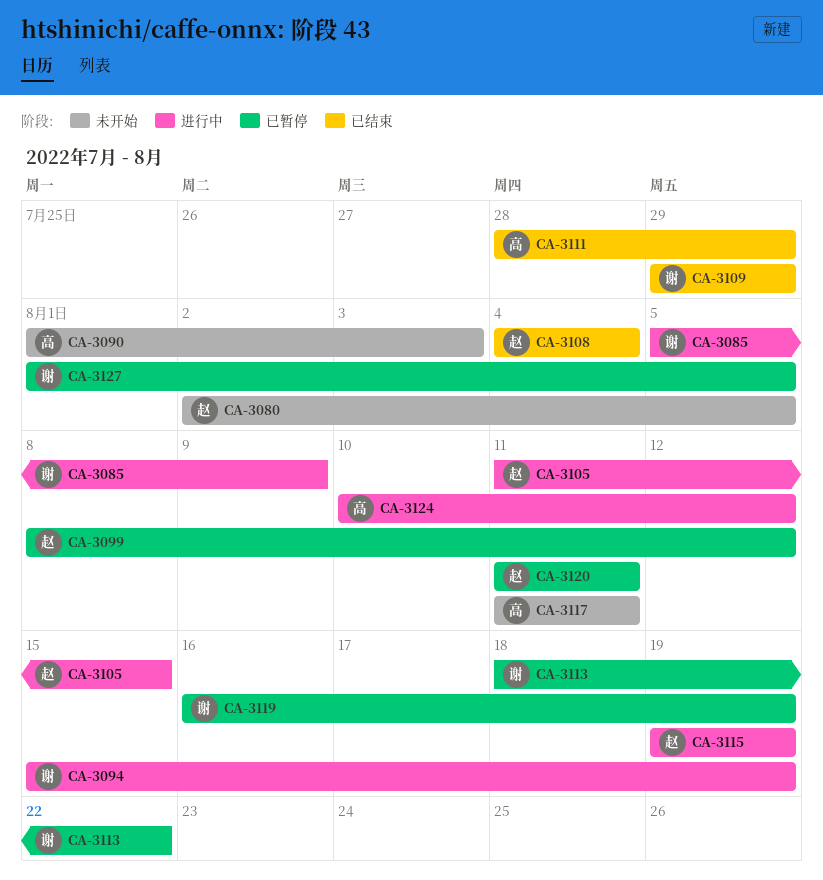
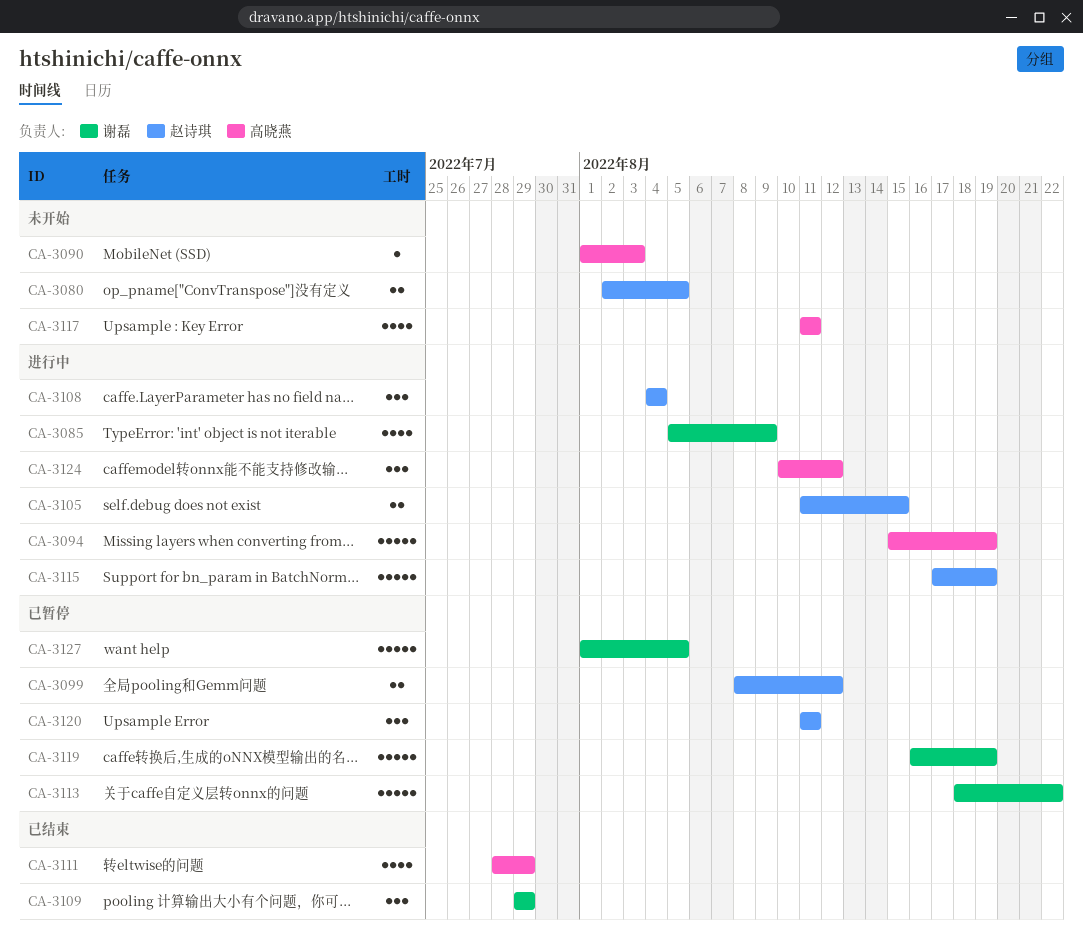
CA-3094, owner: 谢磊 -> 高晓燕
CA-3108, status: 已结束 -> 进行中
CA-3115, start: Aug 19 -> Aug 17

